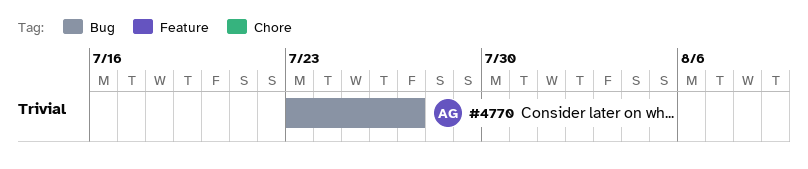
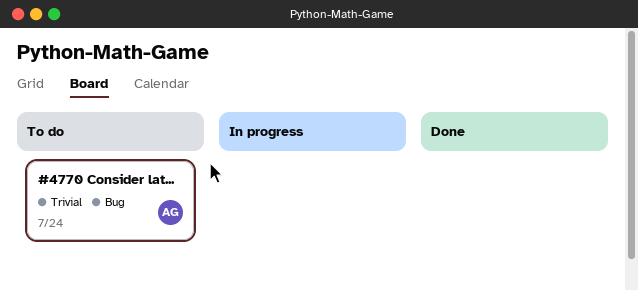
#4770, due: Jul 27 -> Jul 24

